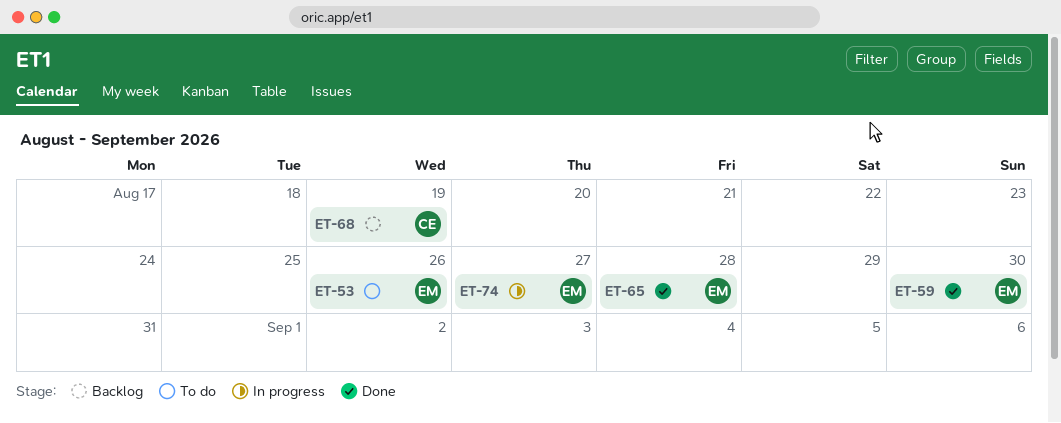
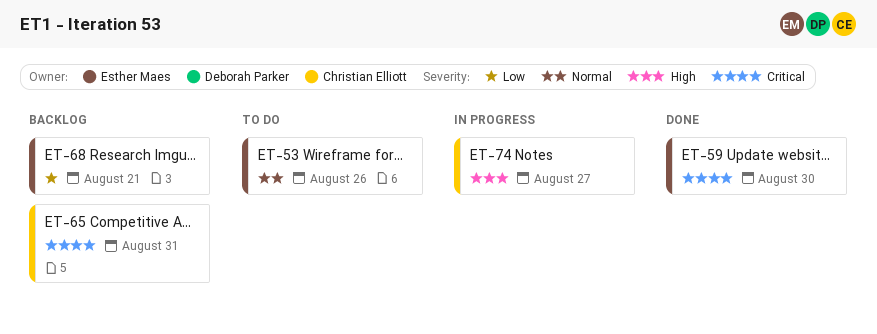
ET-65, status: Done -> Backlog
ET-65, owner: Esther Maes -> Christian Elliott
ET-65, due: Aug 28 -> Aug 31
ET-68, owner: Christian Elliott -> Esther Maes
ET-68, due: Aug 19 -> Aug 21
ET-74, owner: Esther Maes -> Christian Elliott

